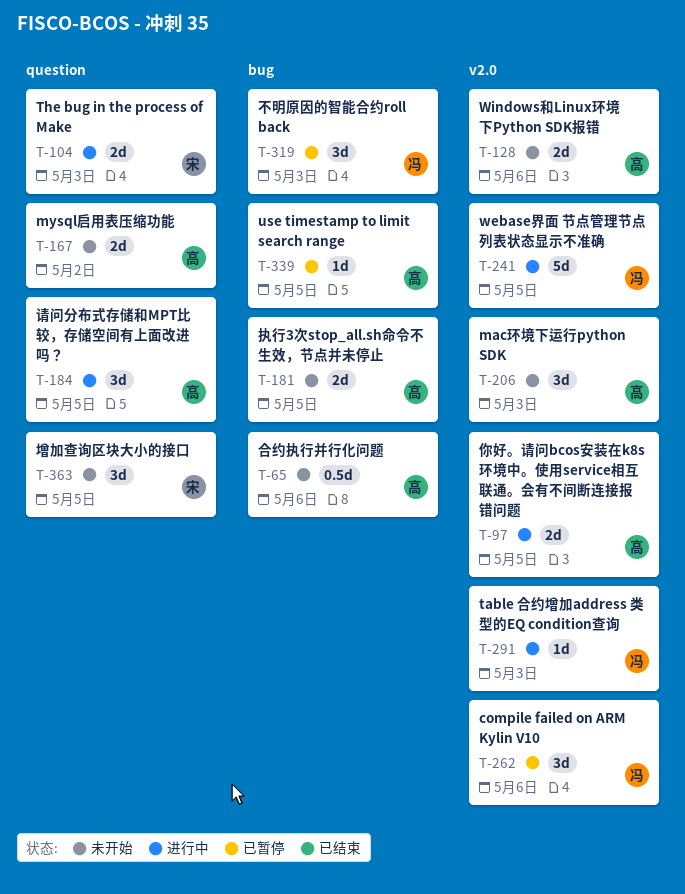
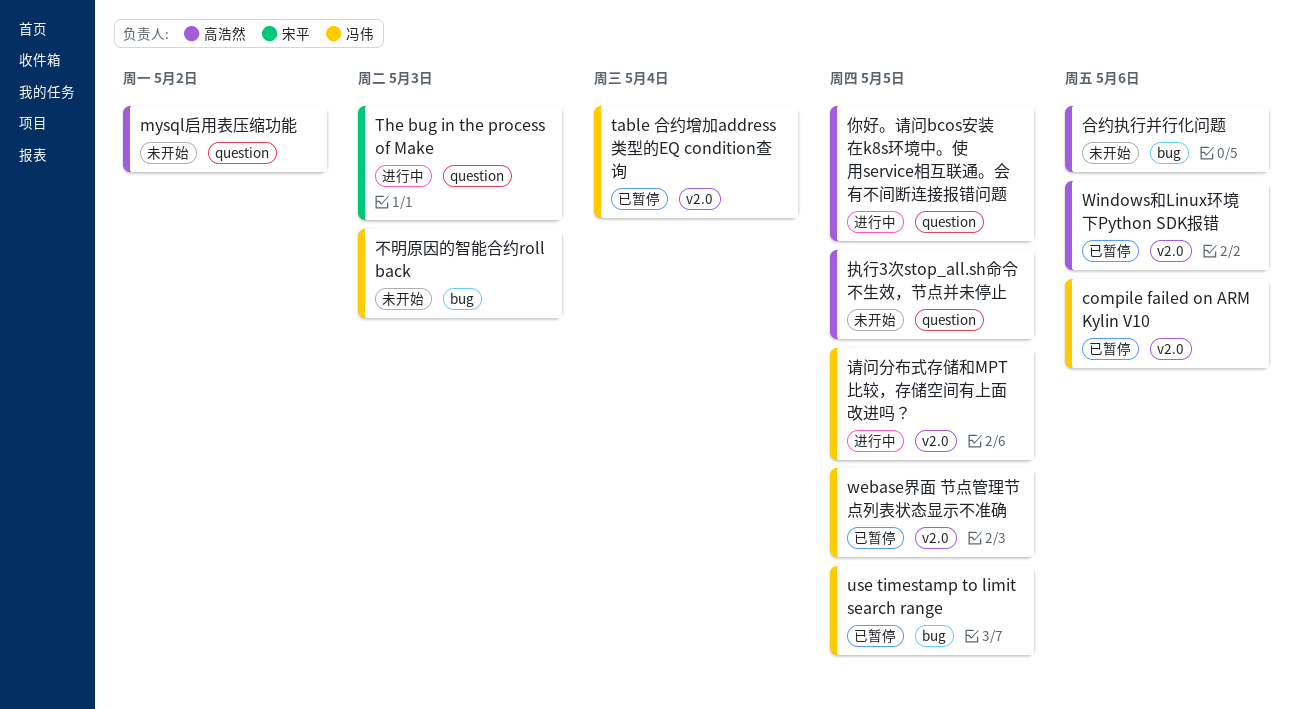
mac环境下运行python SDK: present -> none
table 合约增加address 类型的EQ condition查询, status: 进行中 -> 已暂停
table 合约增加address 类型的EQ condition查询, due: May 3 -> May 4
use timestamp to limit search range, owner: 高浩然 -> 冯伟
webase界面 节点管理节点列表状态显示不准确, status: 进行中 -> 已暂停
Windows和Linux环境下Python SDK报错, status: 未开始 -> 已暂停
不明原因的智能合约roll back, status: 已暂停 -> 未开始
你好。请问bcos安装在k8s环境中。使用service相互联通。会有不间断连接报错问题, label: v2.0 -> question
增加查询区块大小的接口: present -> none
执行3次stop_all.sh命令不生效，节点并未停止, label: bug -> question
请问分布式存储和MPT比较，存储空间有上面改进吗？, owner: 高浩然 -> 冯伟
请问分布式存储和MPT比较，存储空间有上面改进吗？, label: question -> v2.0

